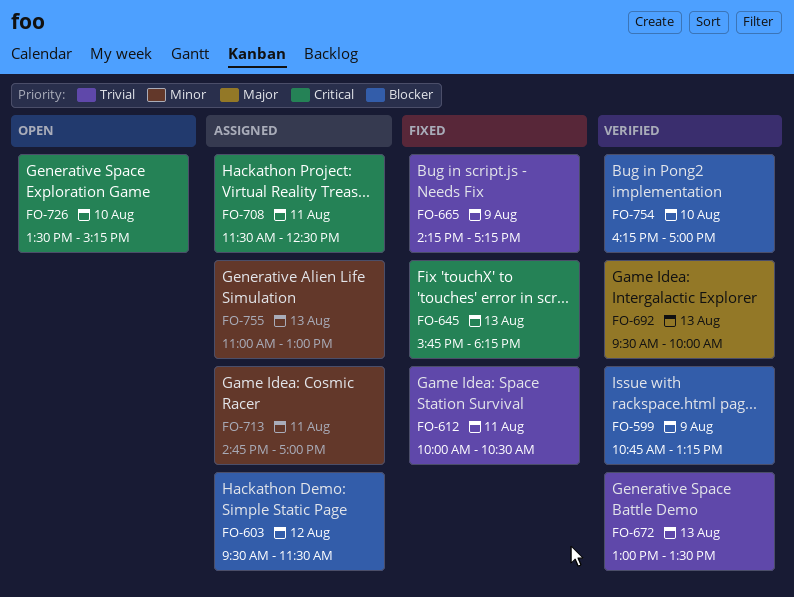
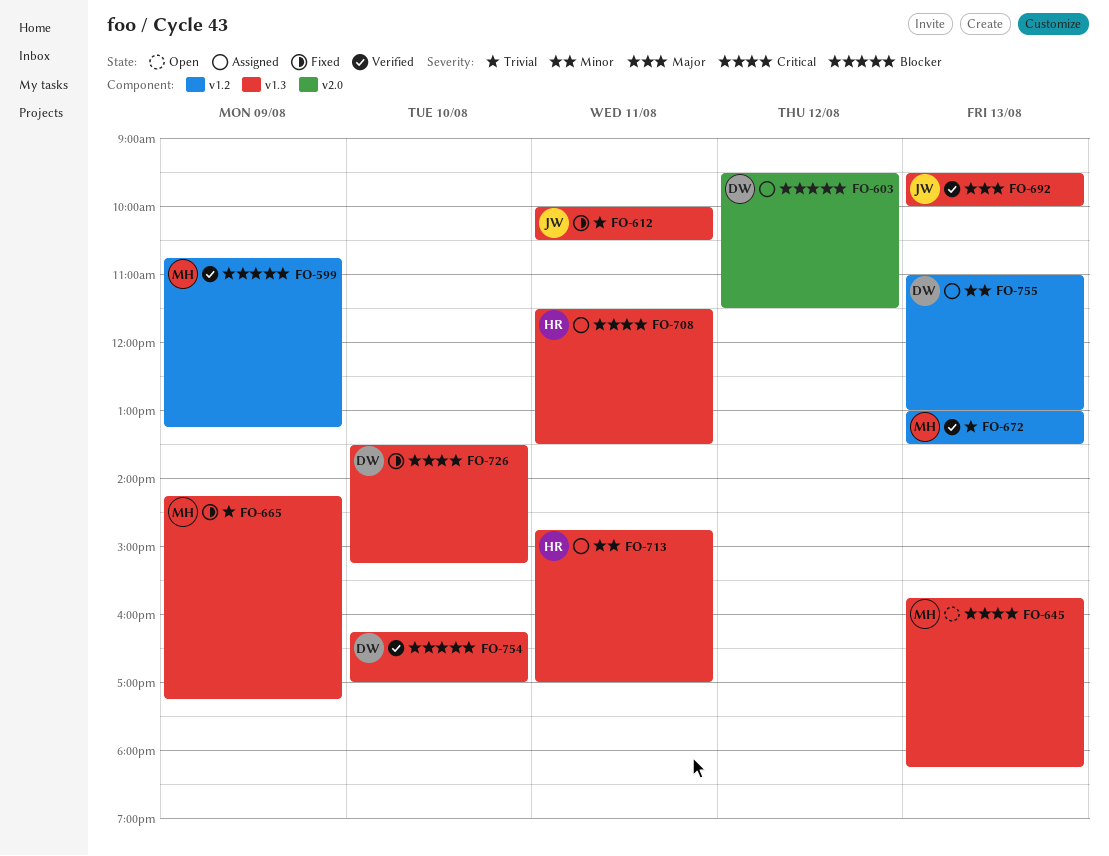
FO-645, status: Fixed -> Open
FO-708, ends: 12:30 -> 13:30
FO-726, status: Open -> Fixed

